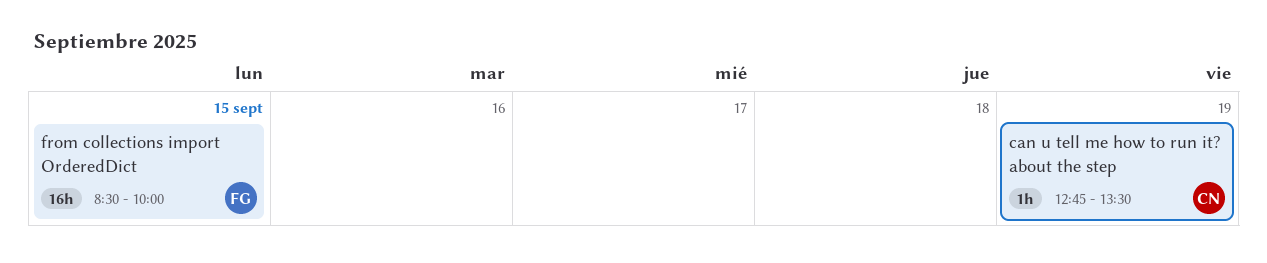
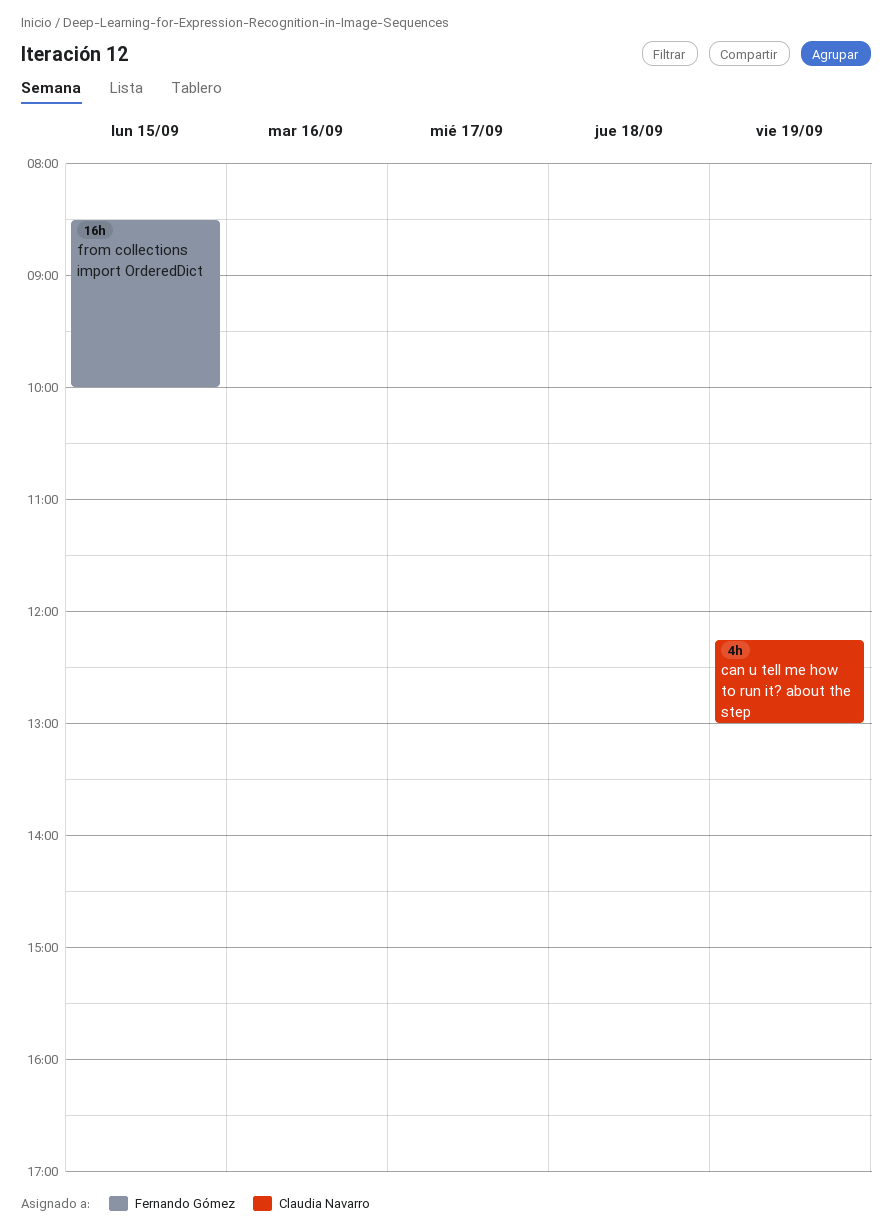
can u tell me how to run it? about the step, estimate: 1h -> 4h
can u tell me how to run it? about the step, begins: 12:45 -> 12:15
can u tell me how to run it? about the step, ends: 13:30 -> 13:00

